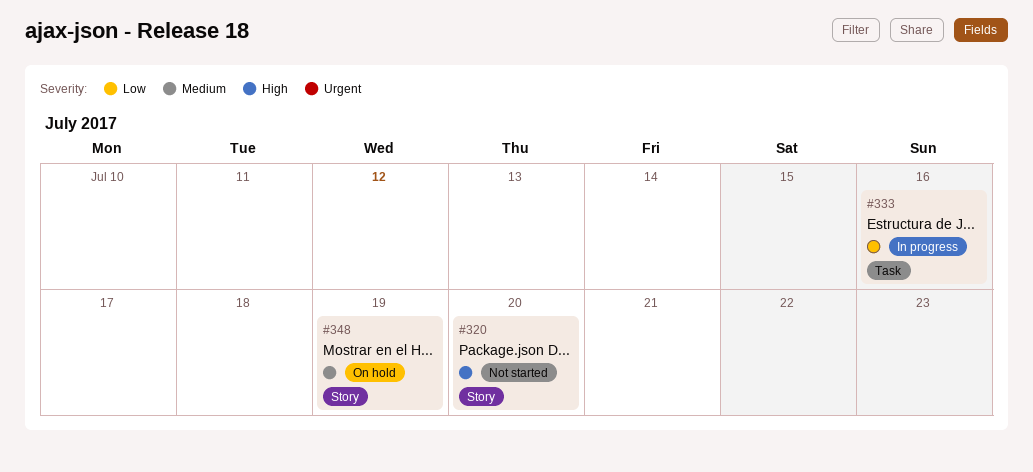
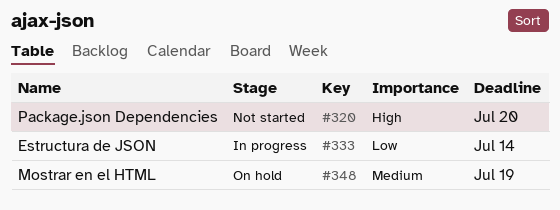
#333, due: Jul 16 -> Jul 14

